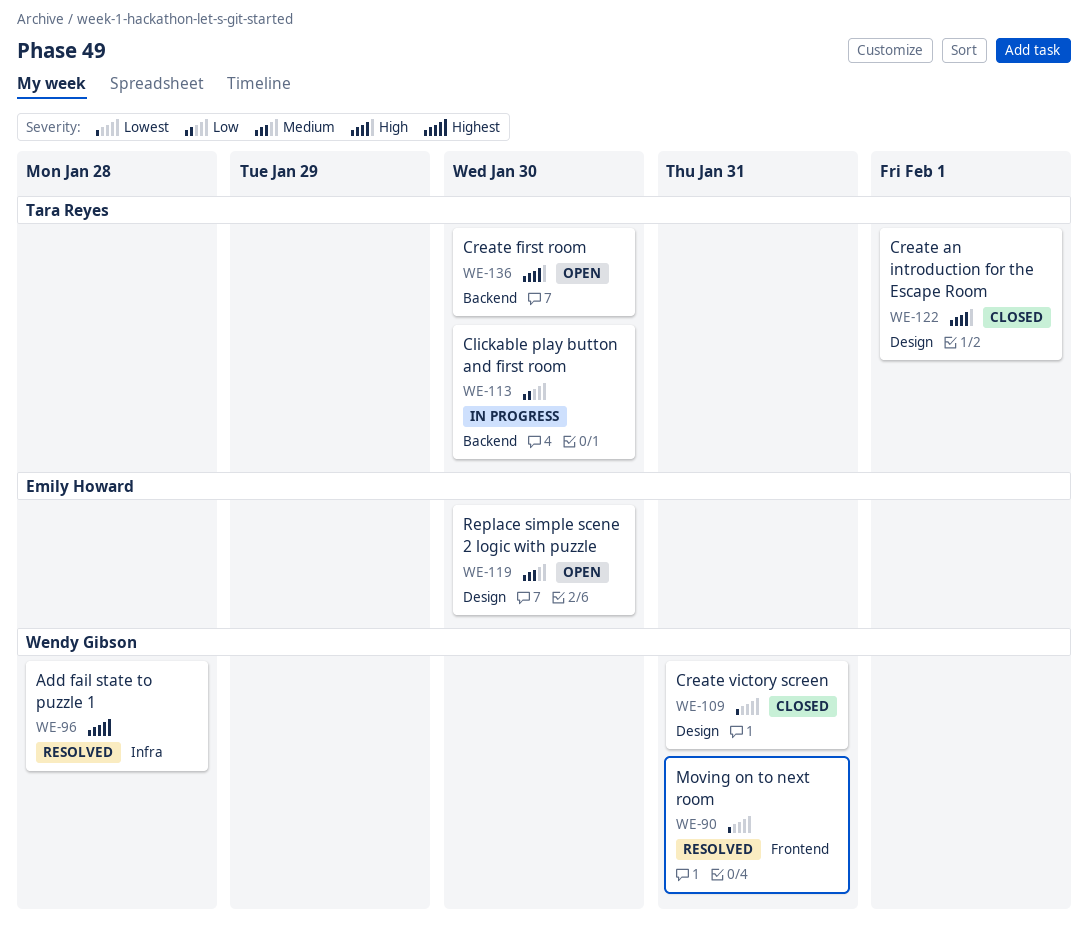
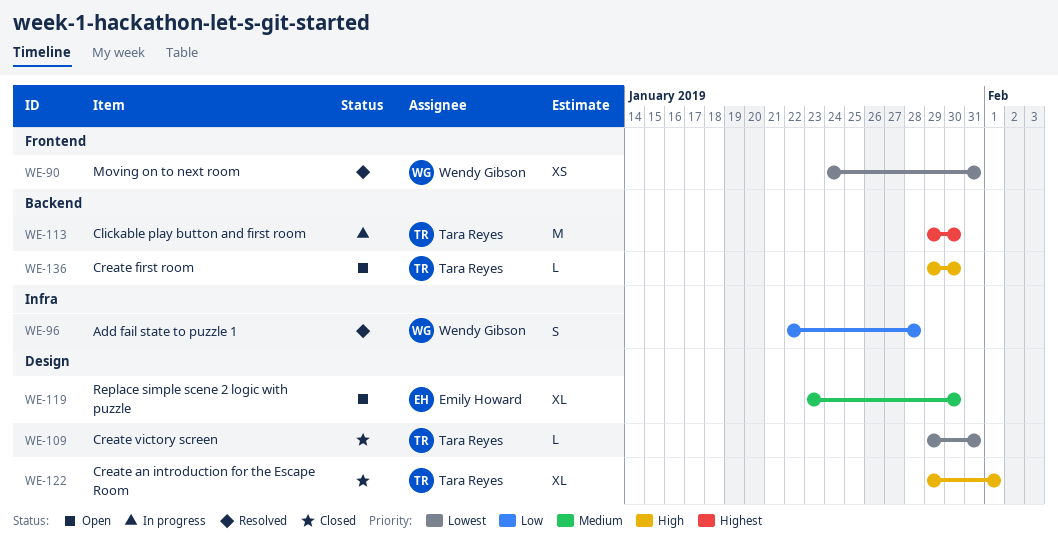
WE-96, priority: Highest -> Low
WE-109, owner: Wendy Gibson -> Tara Reyes
WE-113, priority: Low -> Highest

